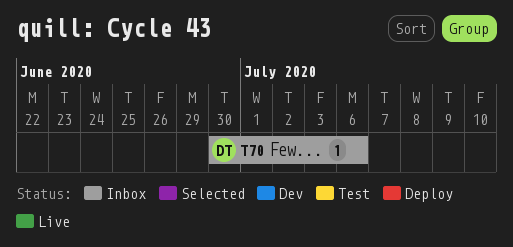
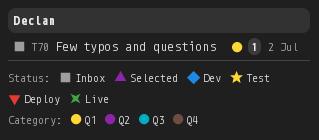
T70, due: Jul 6 -> Jul 2

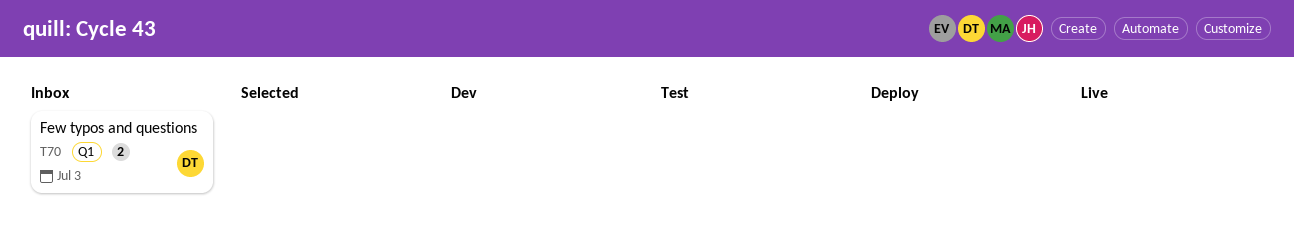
T70, estimate: 1 -> 2
T70, due: Jul 2 -> Jul 3

